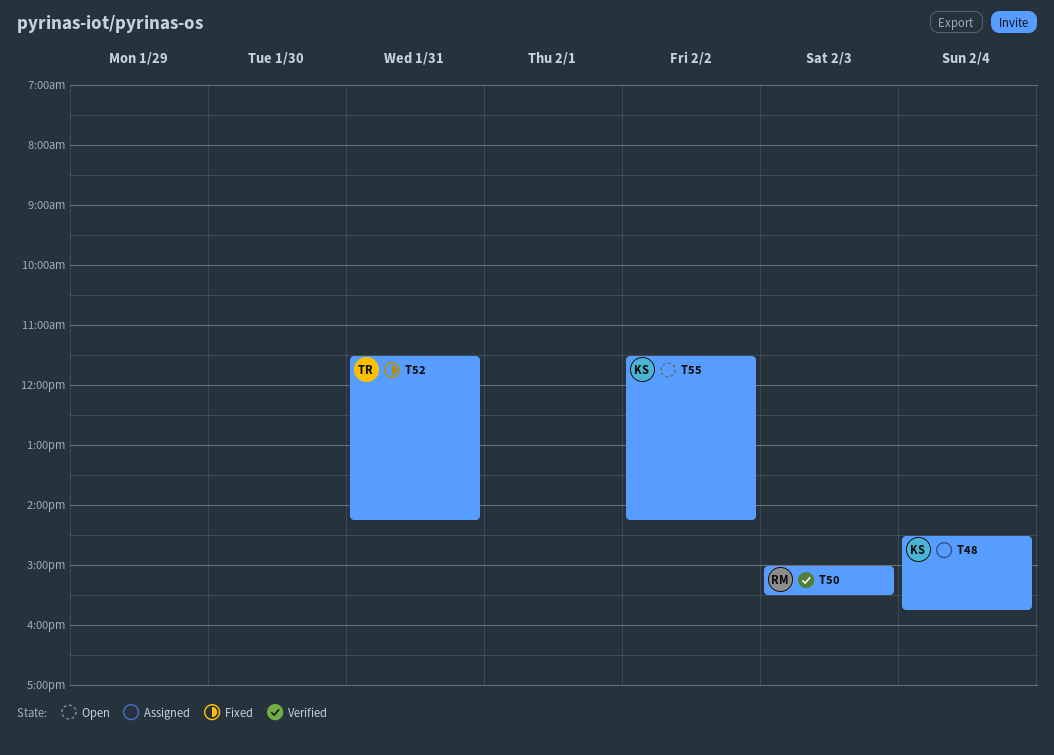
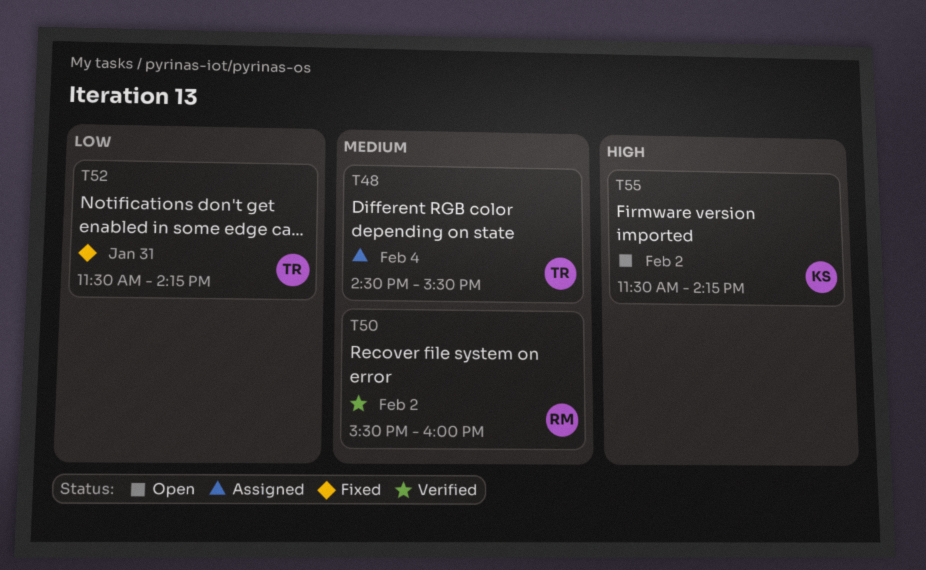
T48, owner: KS -> TR
T48, ends: 15:45 -> 15:30
T50, day: Feb 3 -> Feb 2
T50, begins: 15:00 -> 15:30
T50, ends: 15:30 -> 16:00

